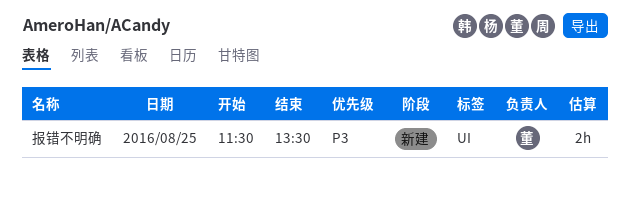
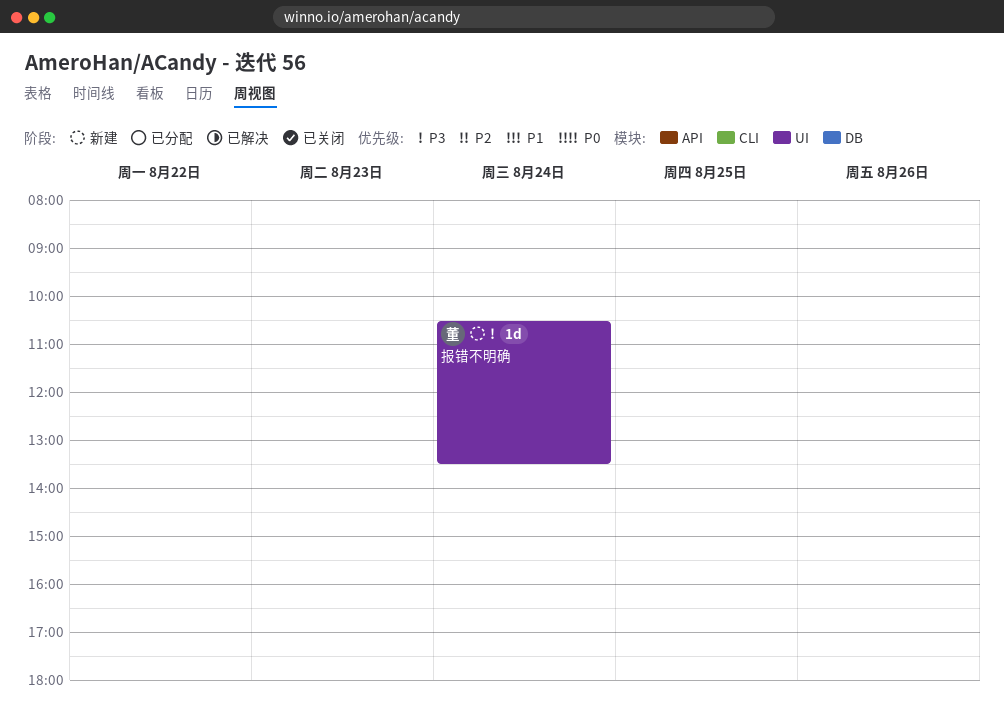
报错不明确, estimate: 2h -> 1d
报错不明确, day: Aug 25 -> Aug 24
报错不明确, begins: 11:30 -> 10:30

